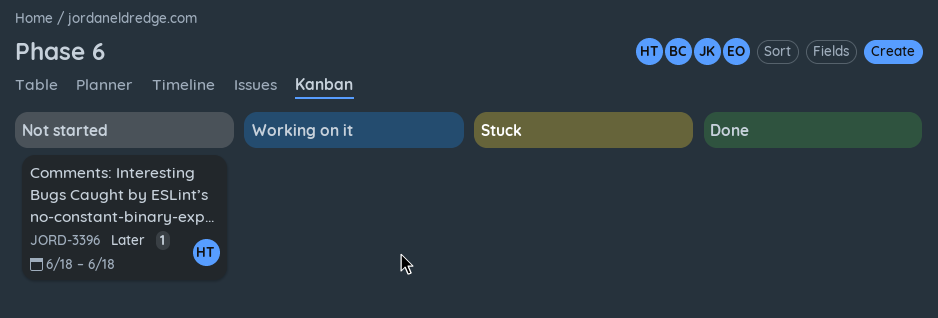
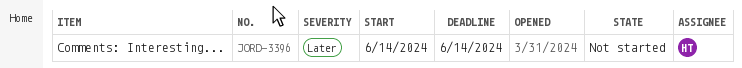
JORD-3396, start: Jun 18 -> Jun 14
JORD-3396, due: Jun 18 -> Jun 14

